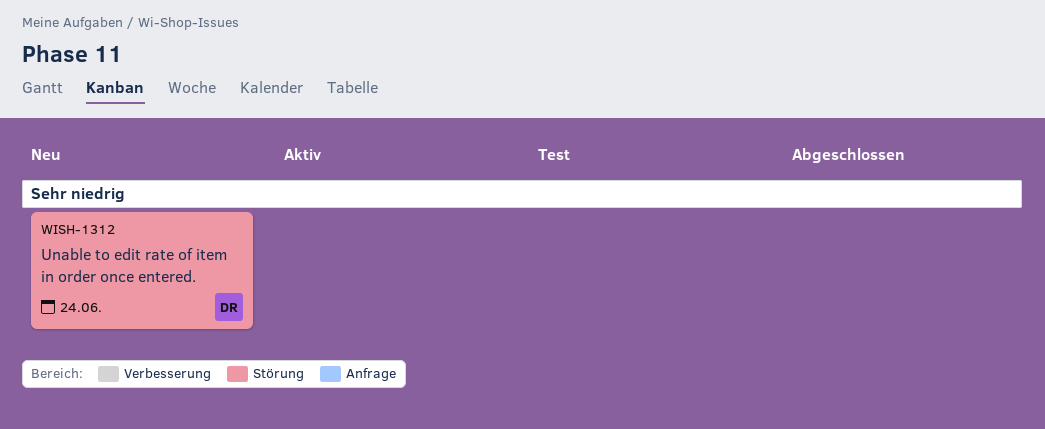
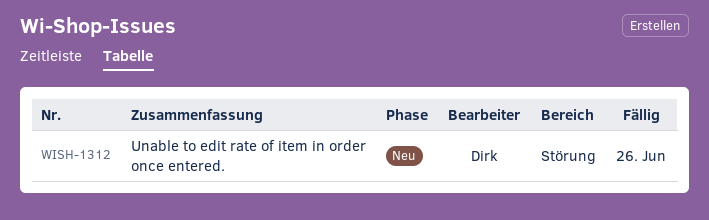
WISH-1312, due: Jun 24 -> Jun 26

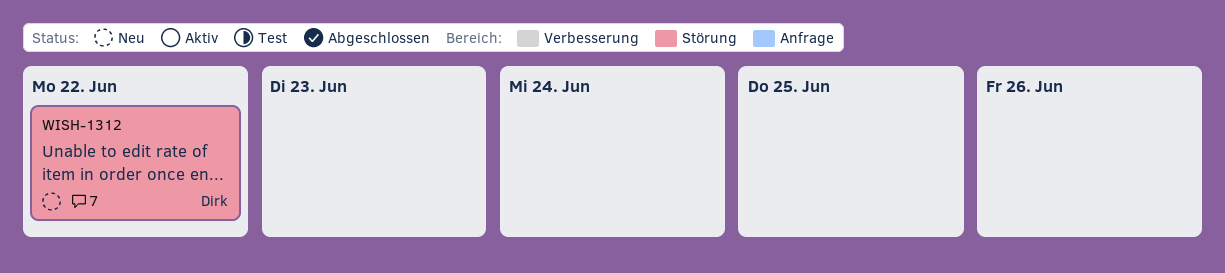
WISH-1312, due: Jun 26 -> Jun 22

